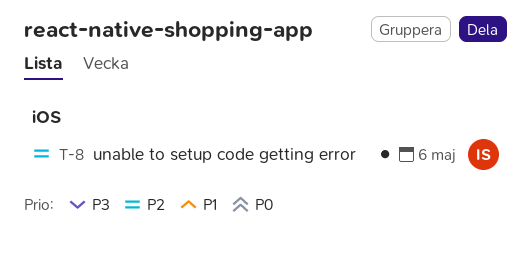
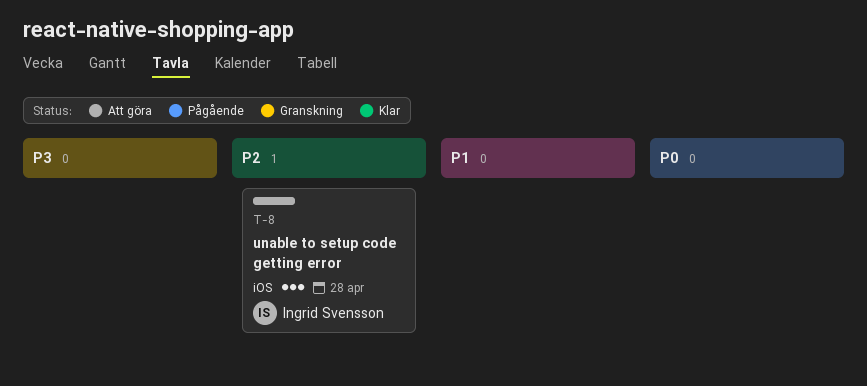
T-8, estimate: 1 -> 3
T-8, due: May 6 -> Apr 28

